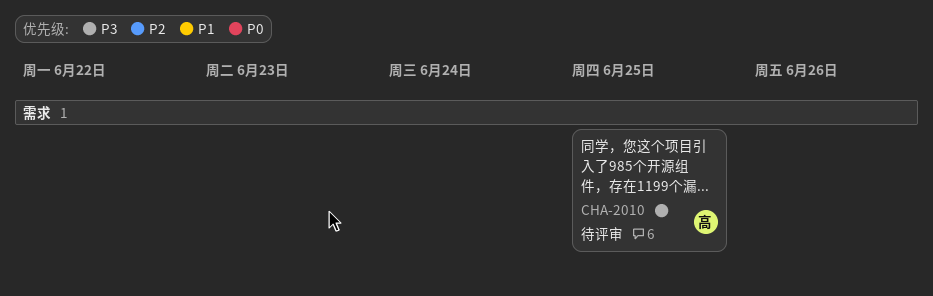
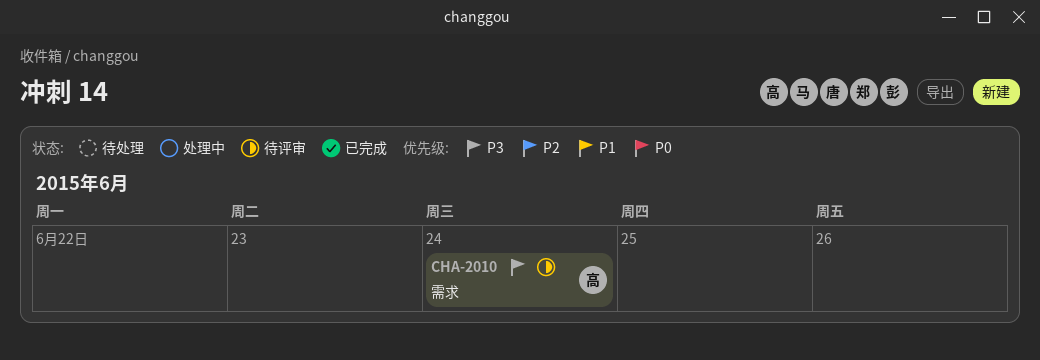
CHA-2010, due: Jun 25 -> Jun 24

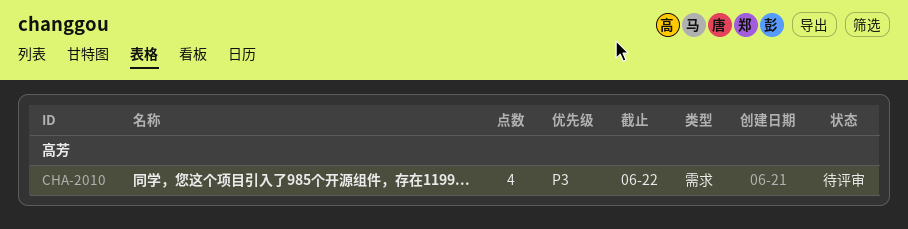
CHA-2010, due: Jun 24 -> Jun 22

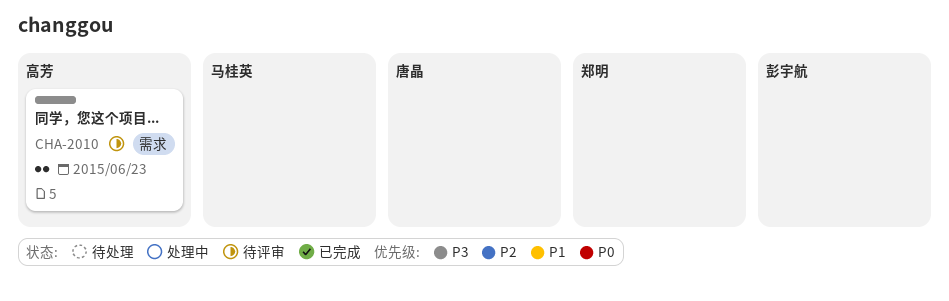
CHA-2010, estimate: 4 -> 2
CHA-2010, due: Jun 22 -> Jun 23

